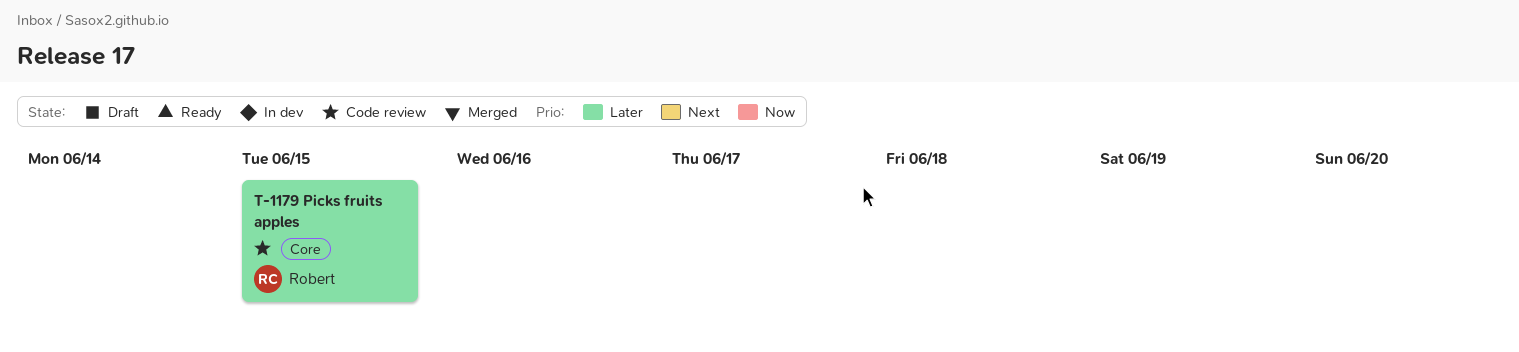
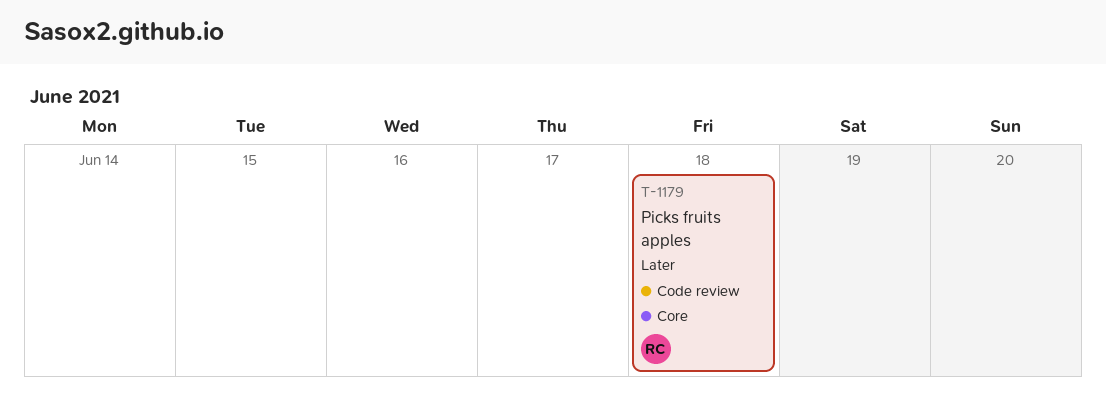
T-1179, due: Jun 15 -> Jun 18

